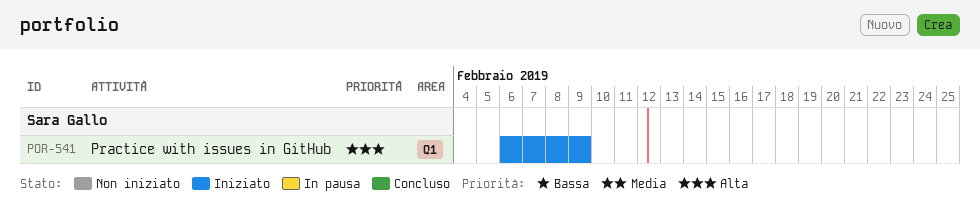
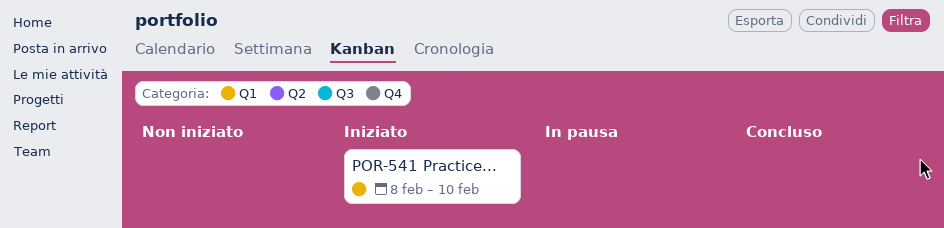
POR-541, start: Feb 6 -> Feb 8
POR-541, due: Feb 9 -> Feb 10

